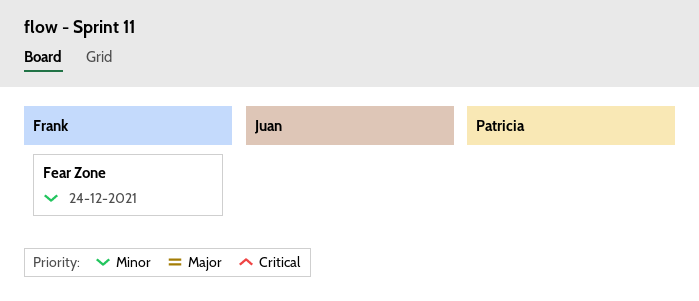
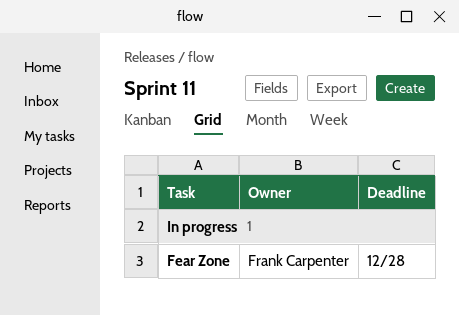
Fear Zone, due: Dec 24 -> Dec 28

